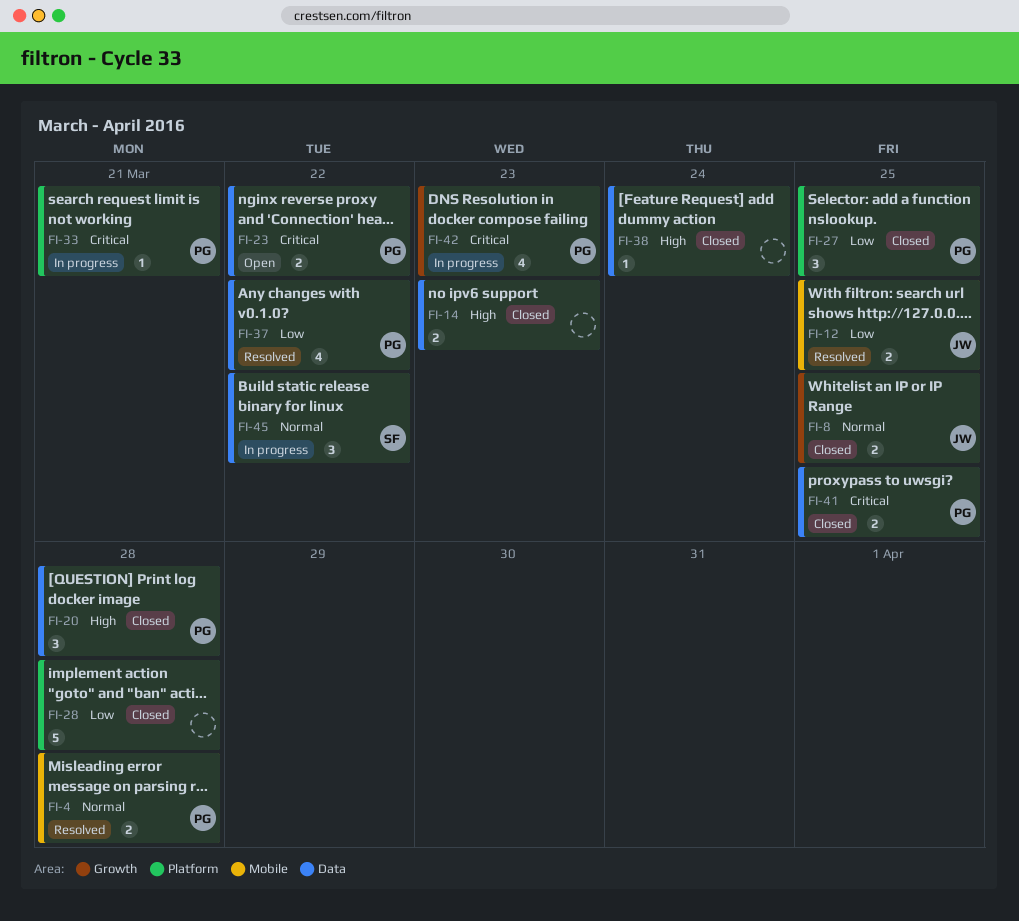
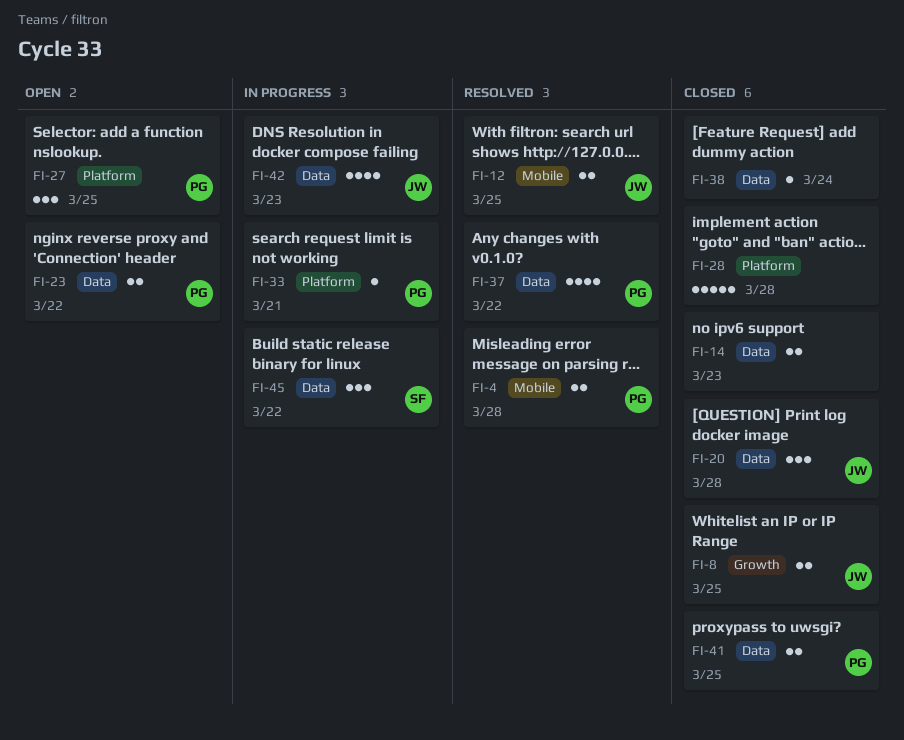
FI-20, owner: PG -> JW
FI-27, status: Closed -> Open
FI-42, owner: PG -> JW
FI-42, label: Growth -> Data

